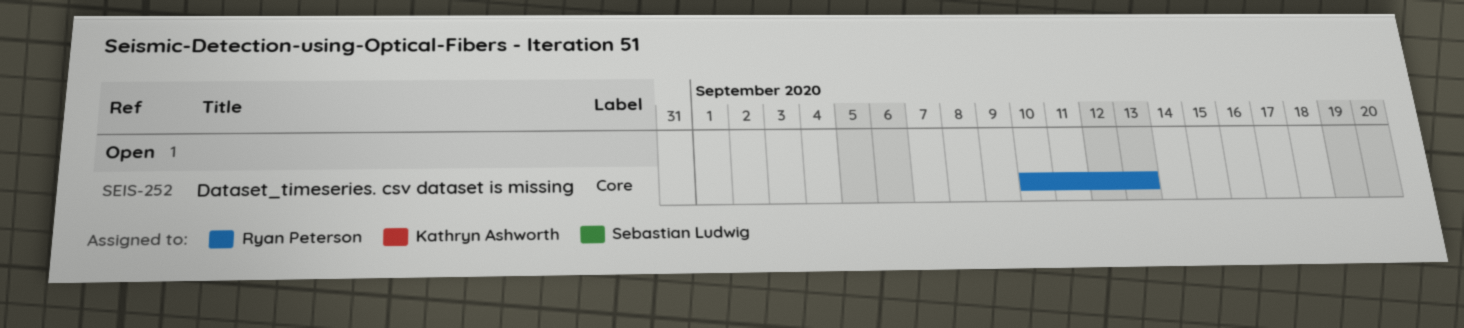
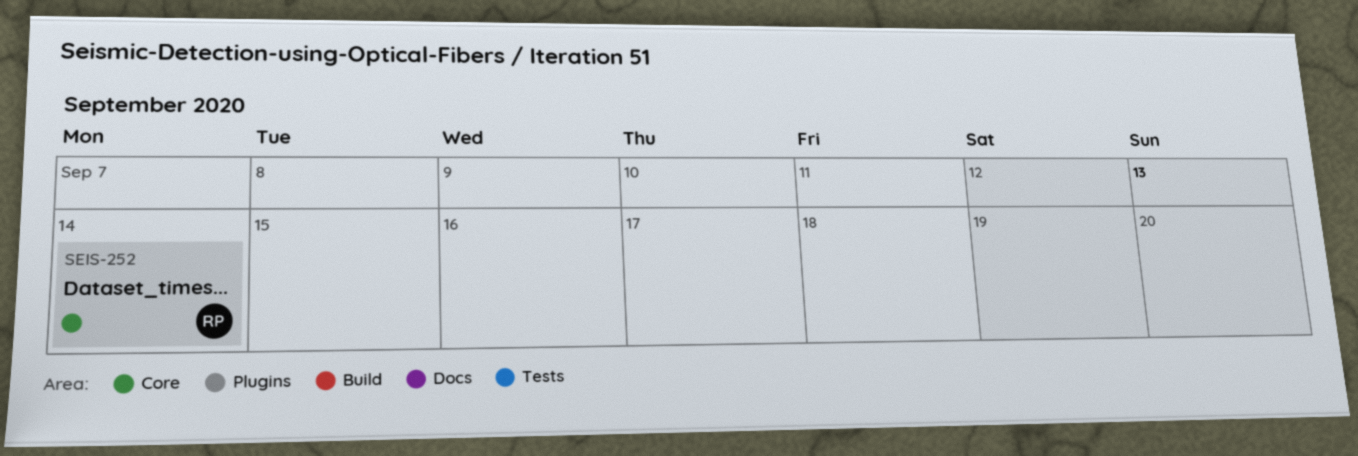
SEIS-252, due: Sep 13 -> Sep 14

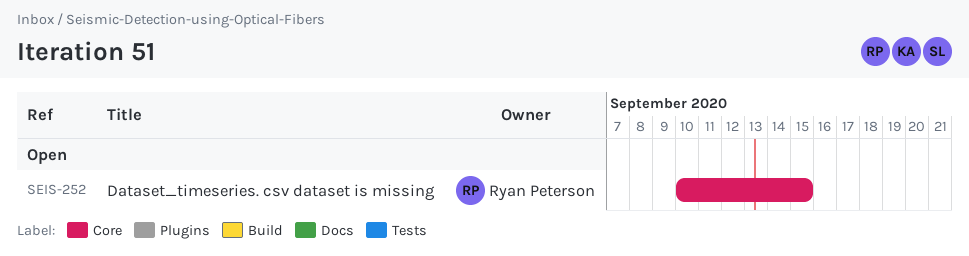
SEIS-252, due: Sep 14 -> Sep 15

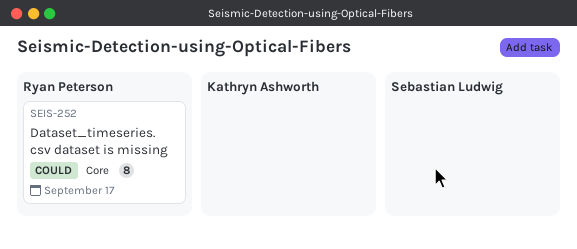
SEIS-252, due: Sep 15 -> Sep 17

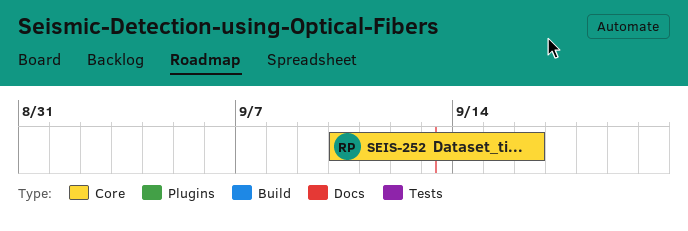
SEIS-252, due: Sep 17 -> Sep 16

